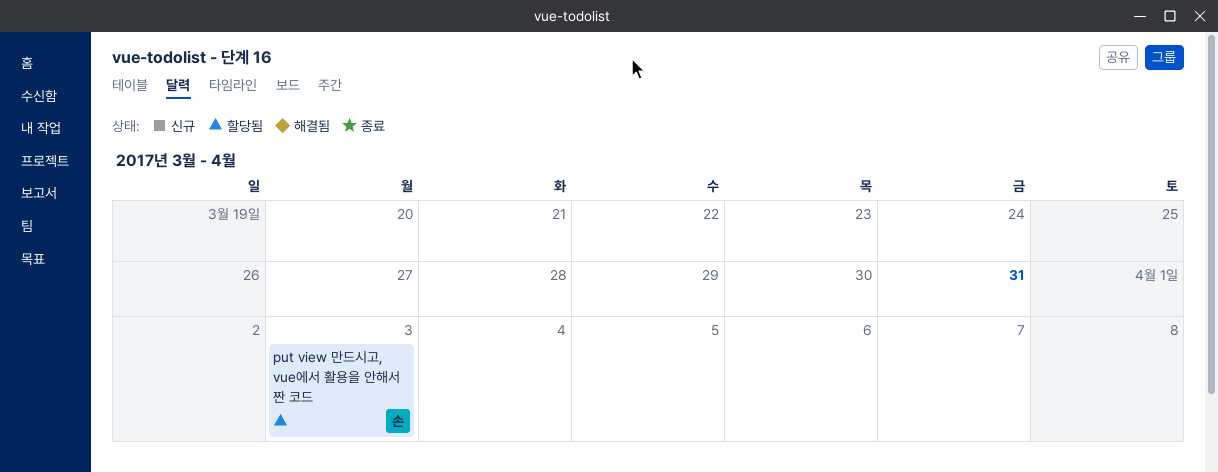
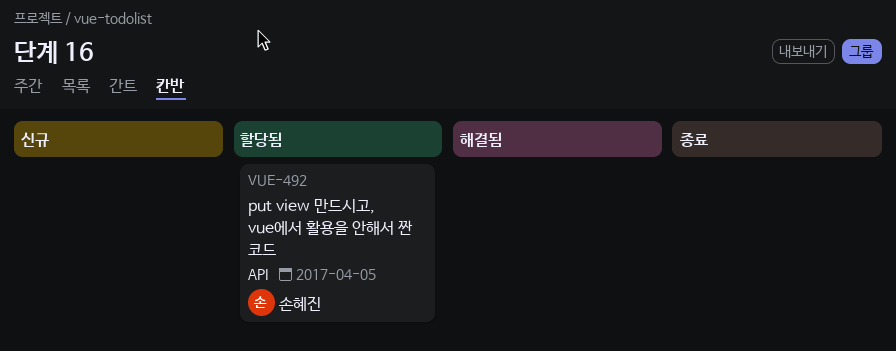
put view 만드시고, vue에서 활용을 안해서 짠 코드, due: Apr 3 -> Apr 5

